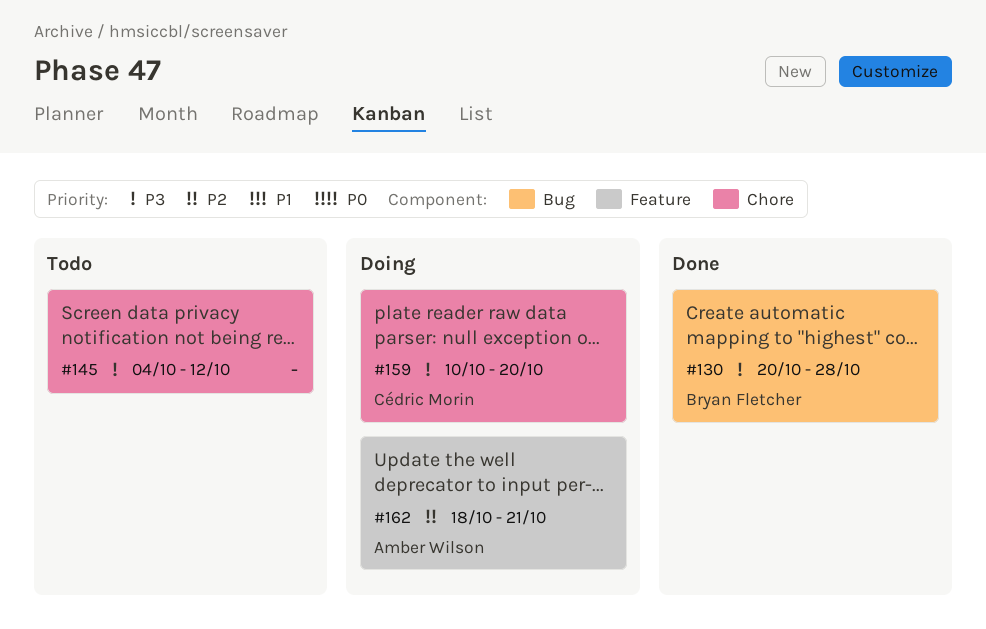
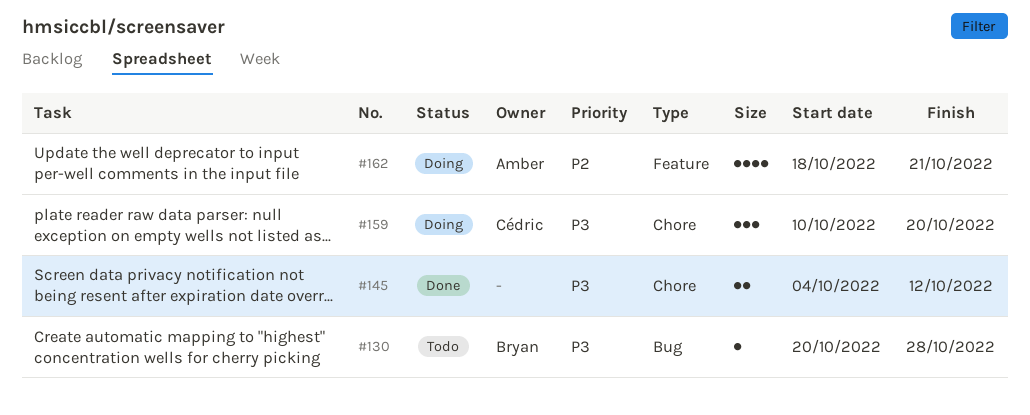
#130, status: Done -> Todo
#145, status: Todo -> Done

